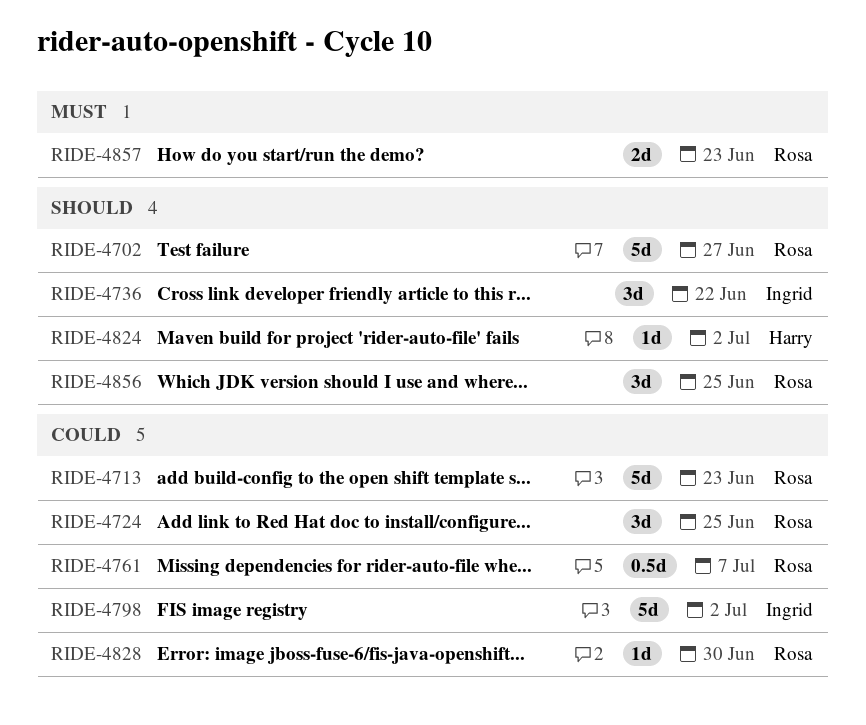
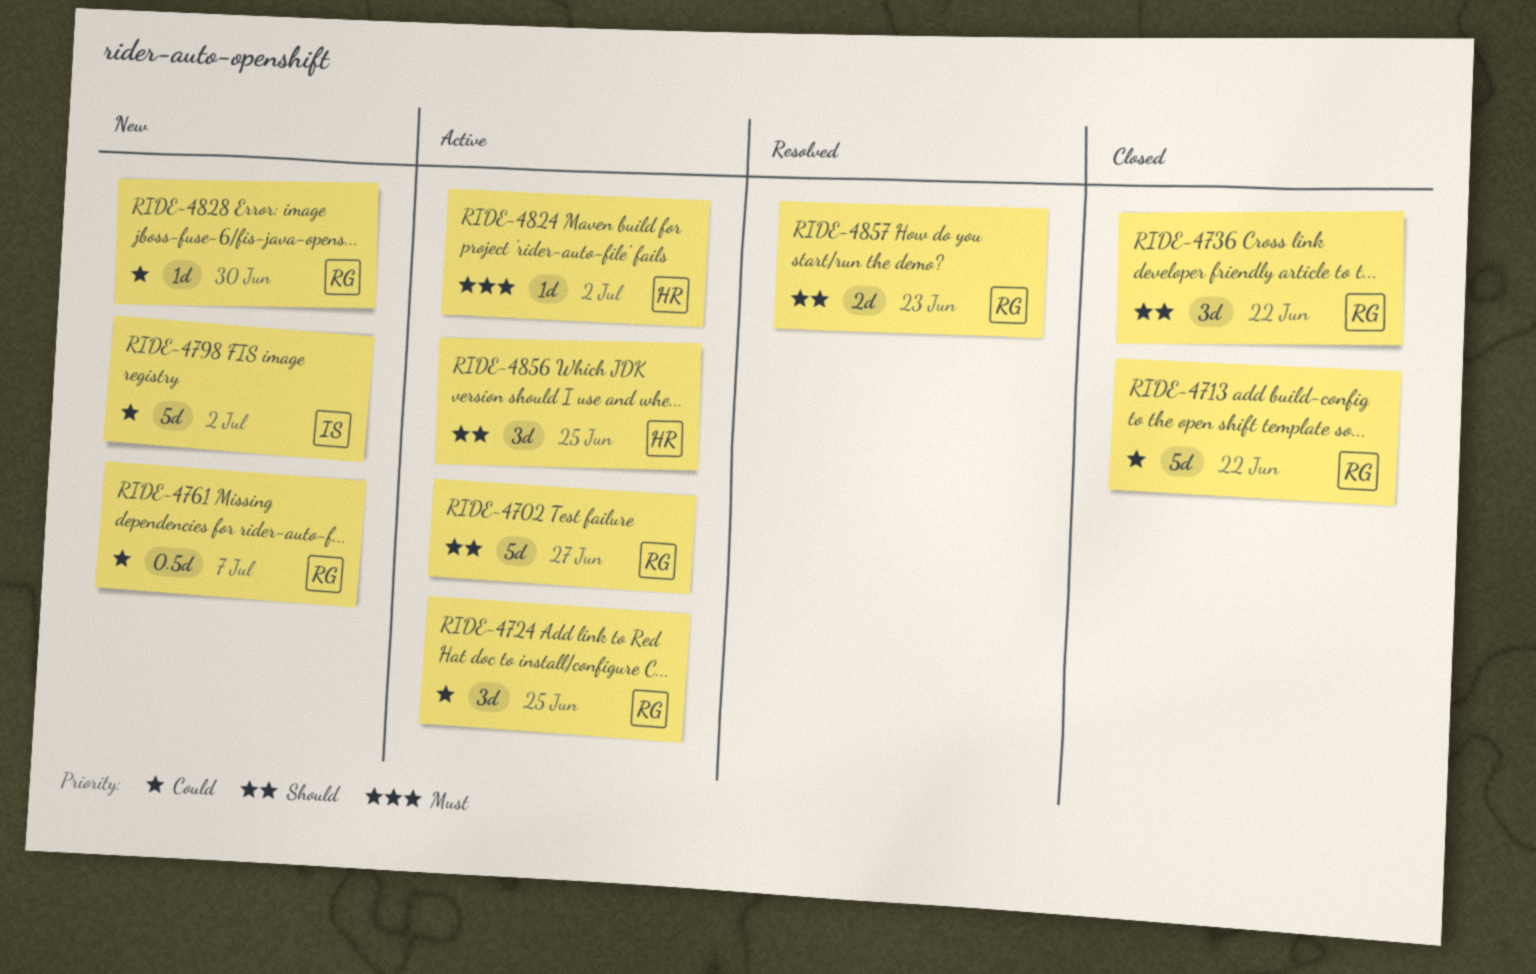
RIDE-4713, due: Jun 23 -> Jun 22
RIDE-4736, owner: Ingrid -> Rosa
RIDE-4824, priority: Should -> Must
RIDE-4856, owner: Rosa -> Harry
RIDE-4857, priority: Must -> Should

